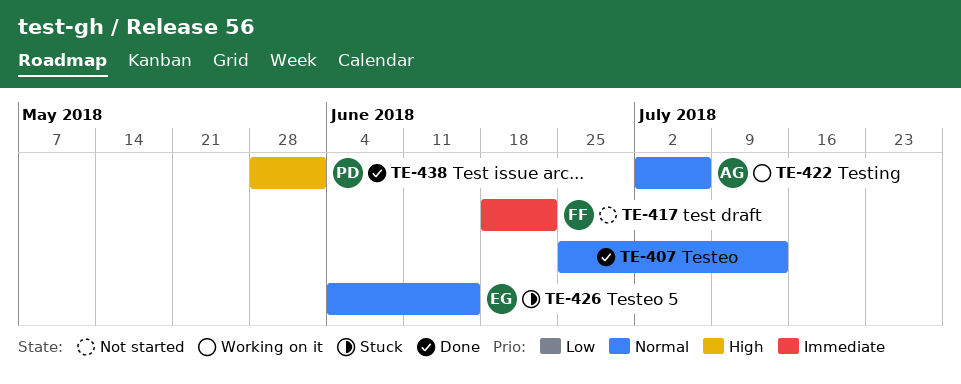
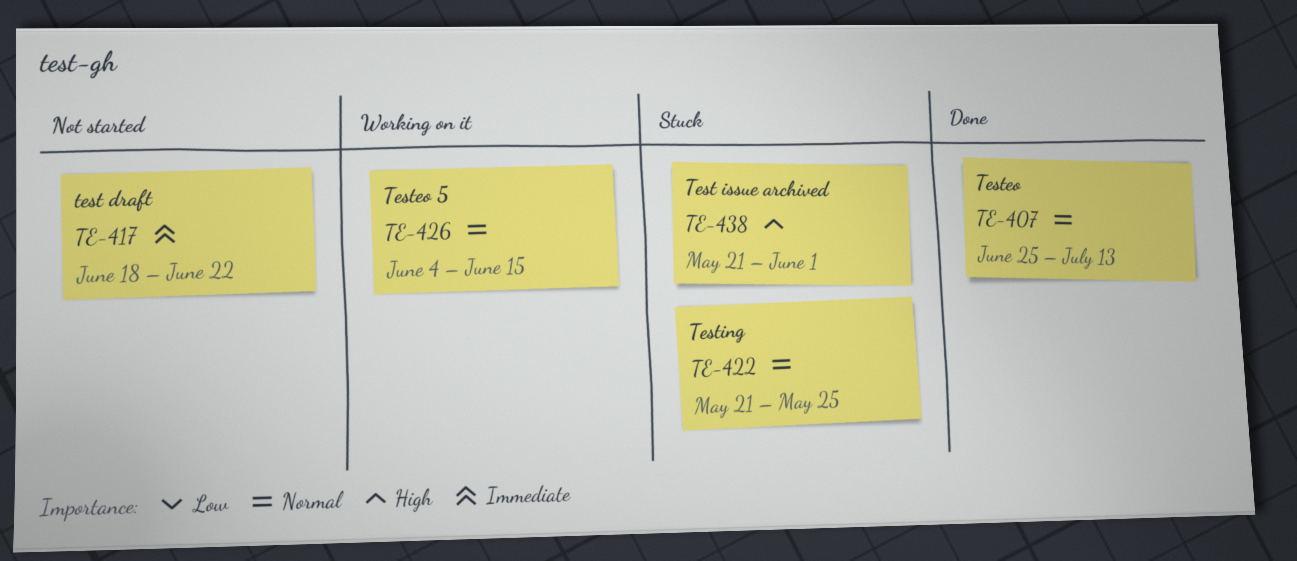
TE-422, status: Working on it -> Stuck
TE-422, start: Jul 2 -> May 21
TE-422, due: Jul 6 -> May 25
TE-426, status: Stuck -> Working on it
TE-438, status: Done -> Stuck
TE-438, start: May 28 -> May 21

